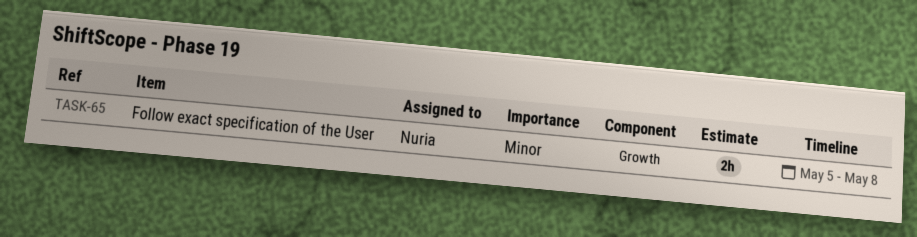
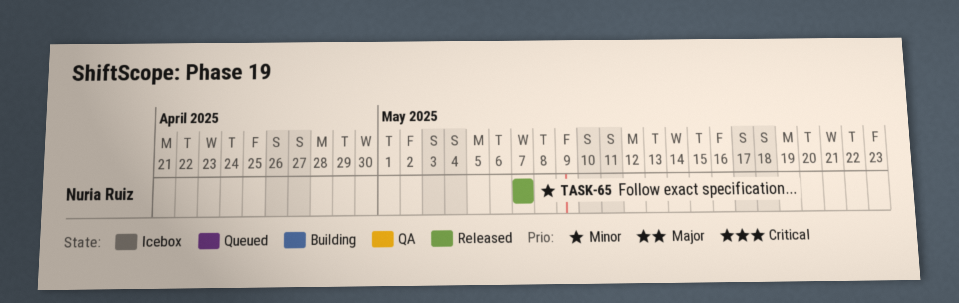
TASK-65, start: May 5 -> May 7
TASK-65, due: May 8 -> May 7

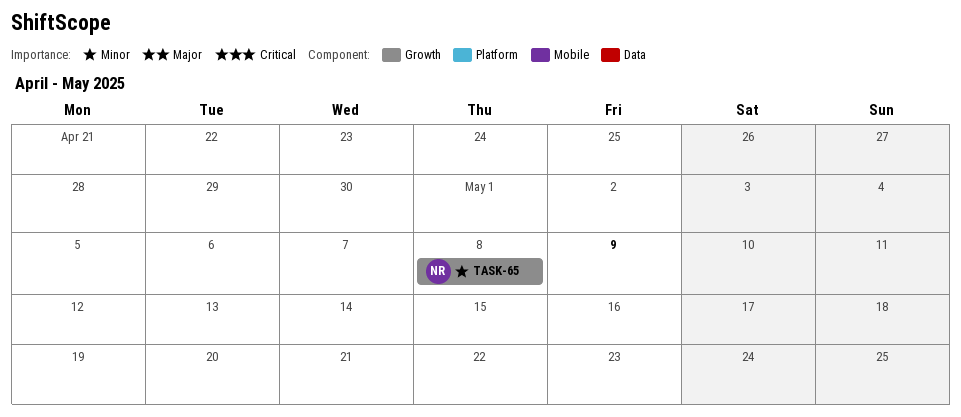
TASK-65, start: May 7 -> May 8
TASK-65, due: May 7 -> May 8

